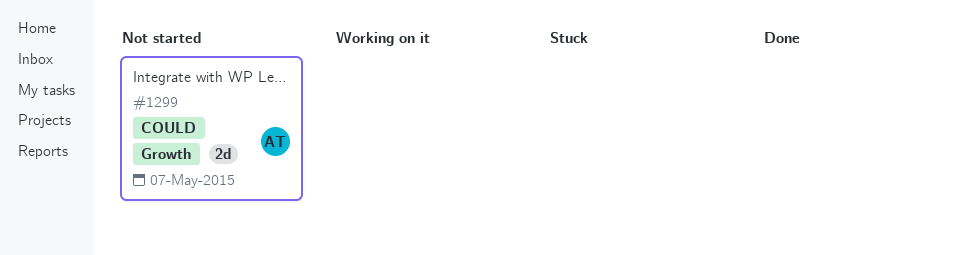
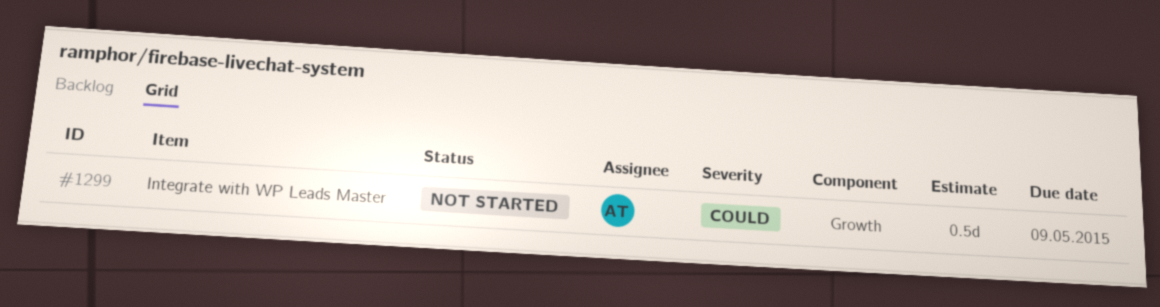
#1299, estimate: 2d -> 0.5d
#1299, due: May 7 -> May 9

